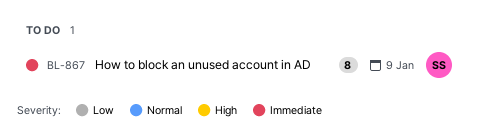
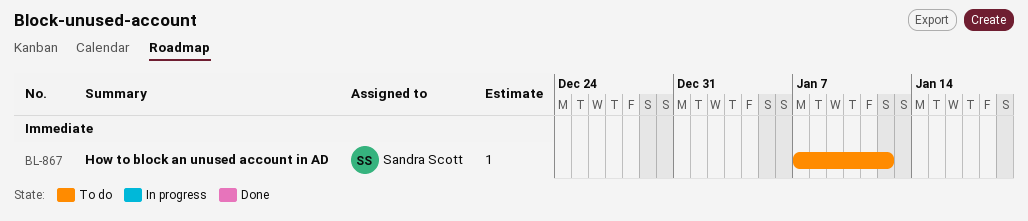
BL-867, estimate: 8 -> 1
BL-867, due: Jan 9 -> Jan 12

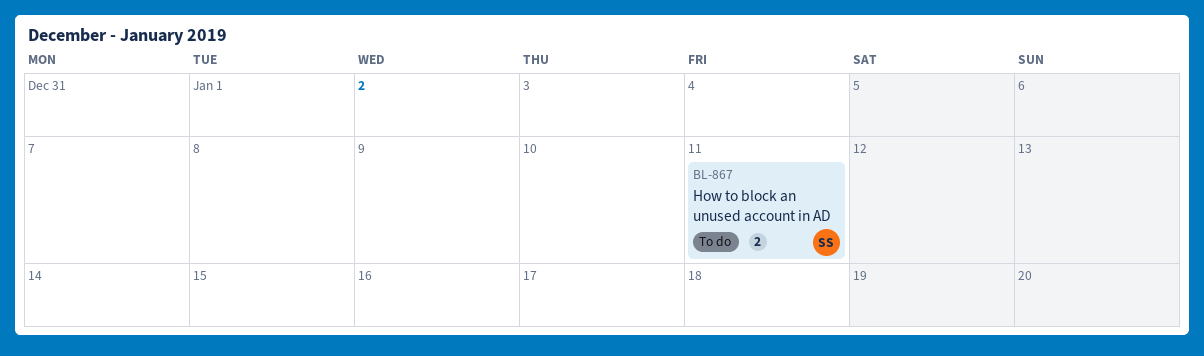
BL-867, estimate: 1 -> 2
BL-867, due: Jan 12 -> Jan 11

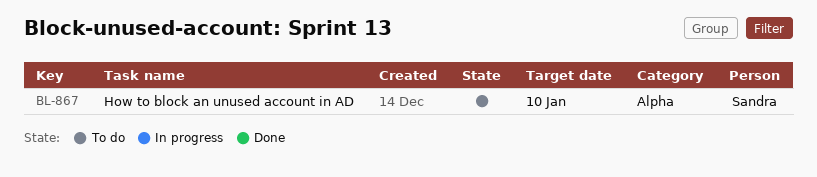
BL-867, due: Jan 11 -> Jan 10

